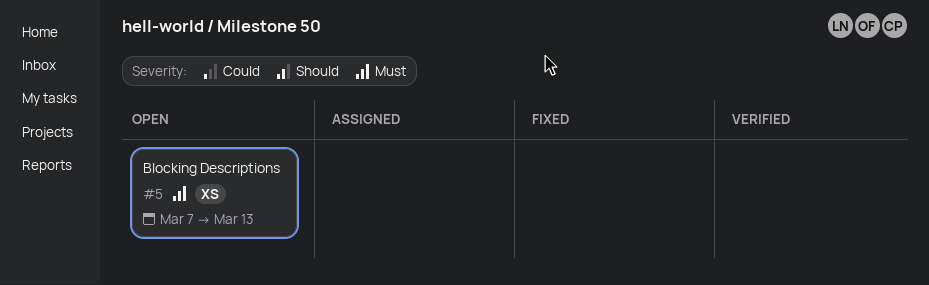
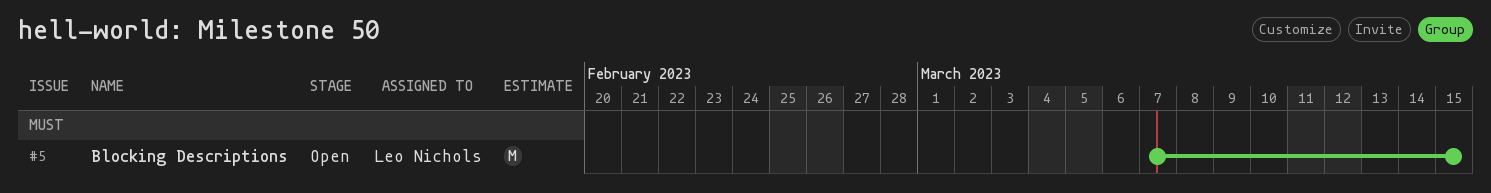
#5, estimate: XS -> M
#5, due: Mar 13 -> Mar 15

